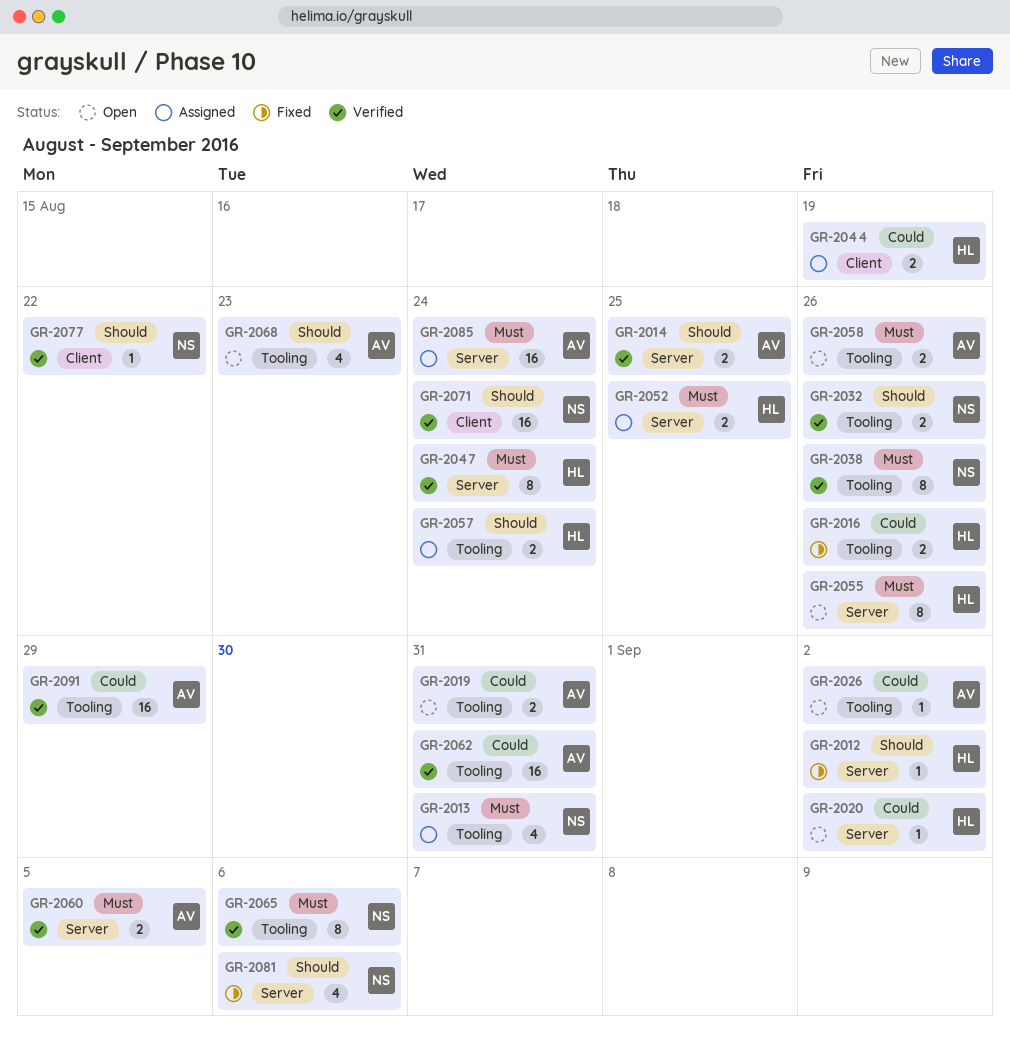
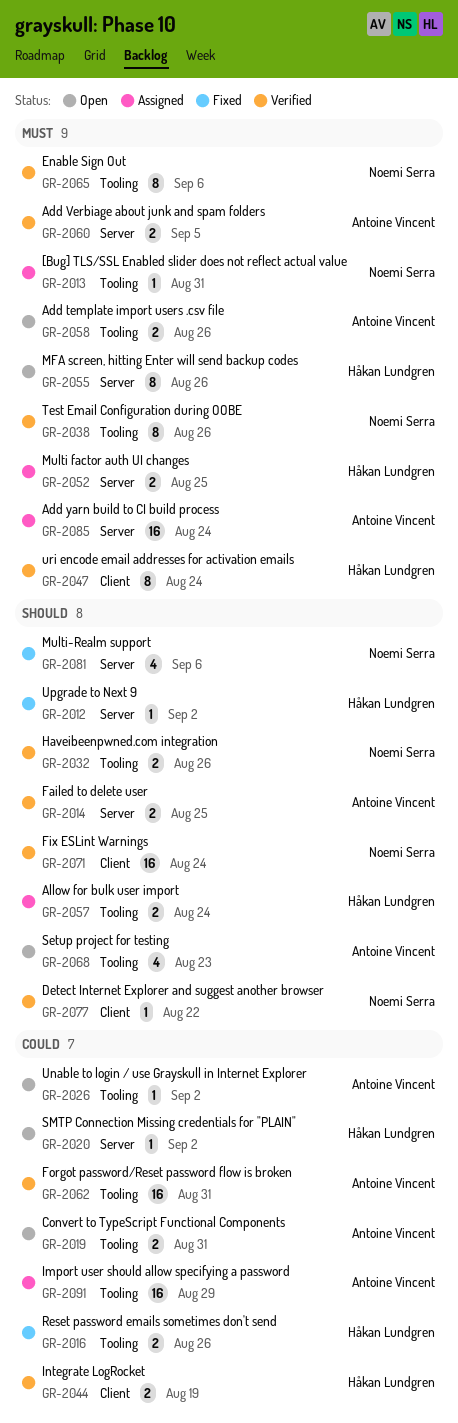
GR-2013, estimate: 4 -> 1
GR-2044, status: Assigned -> Verified
GR-2047, label: Server -> Client
GR-2091, status: Verified -> Assigned

